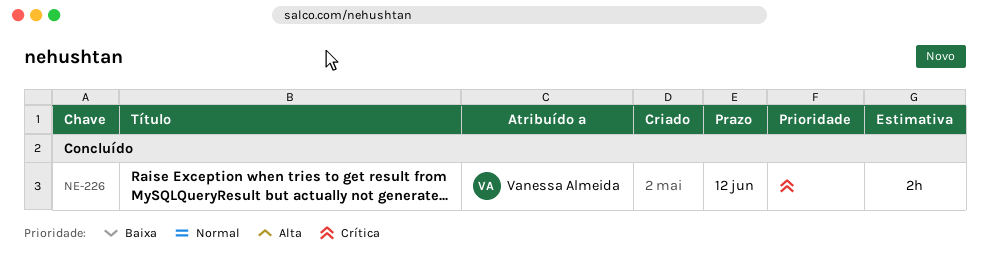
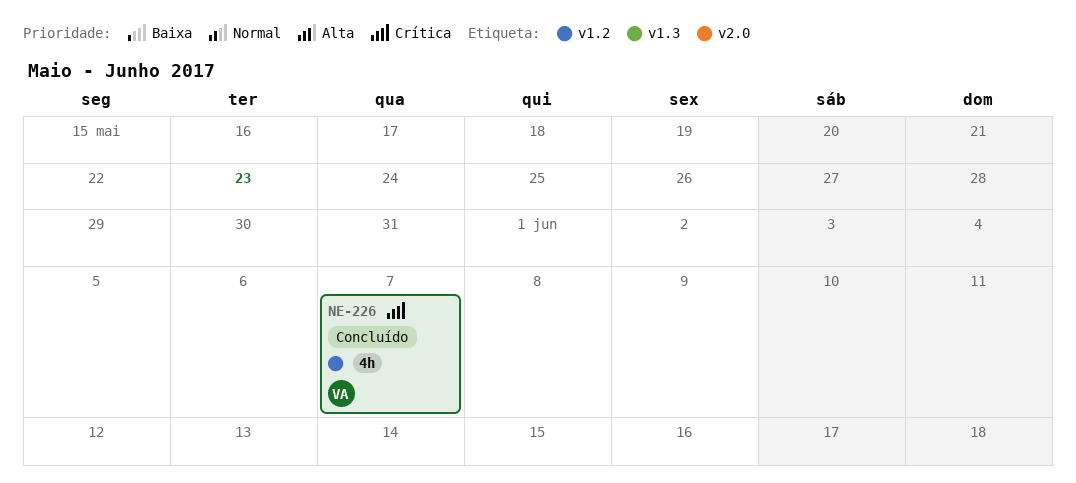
NE-226, estimate: 2h -> 4h
NE-226, due: Jun 12 -> Jun 7

